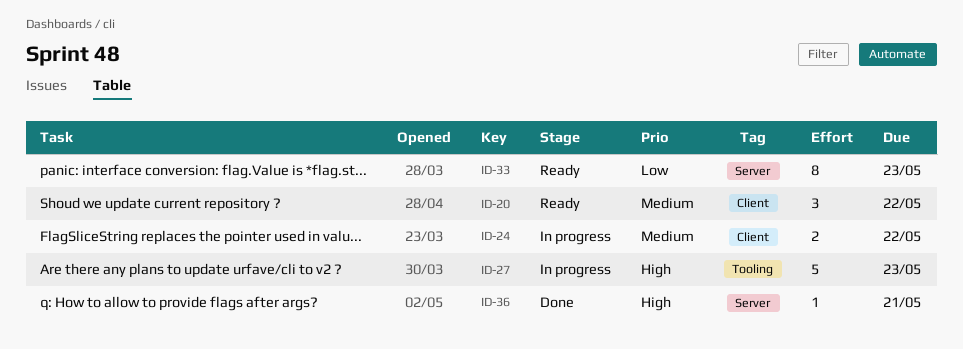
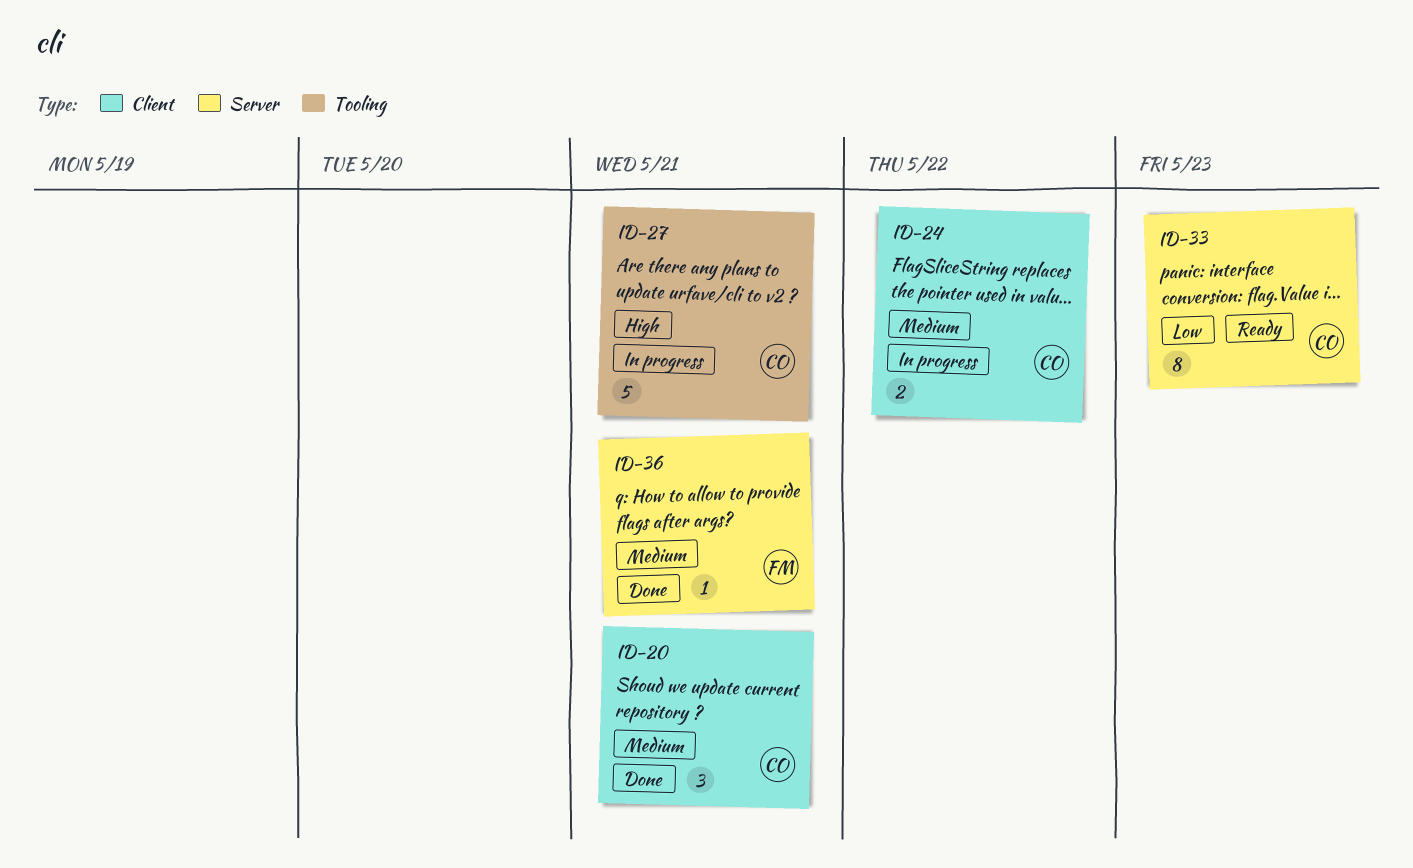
ID-20, status: Ready -> Done
ID-20, due: May 22 -> May 21
ID-27, due: May 23 -> May 21
ID-36, priority: High -> Medium

